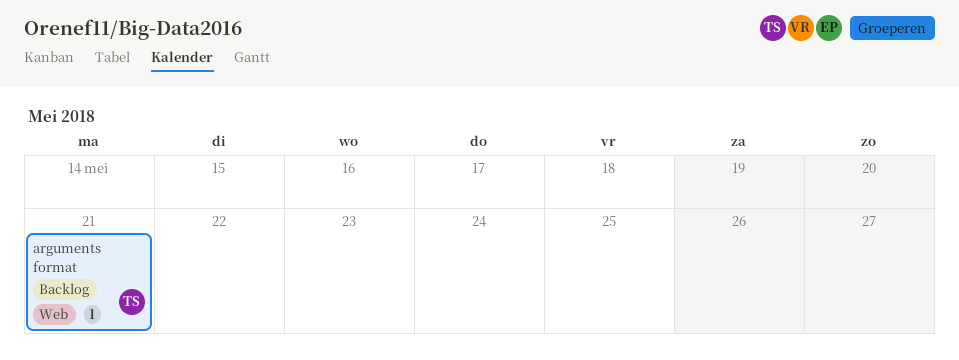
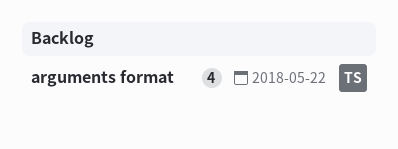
arguments format, estimate: 1 -> 4
arguments format, due: May 21 -> May 22

